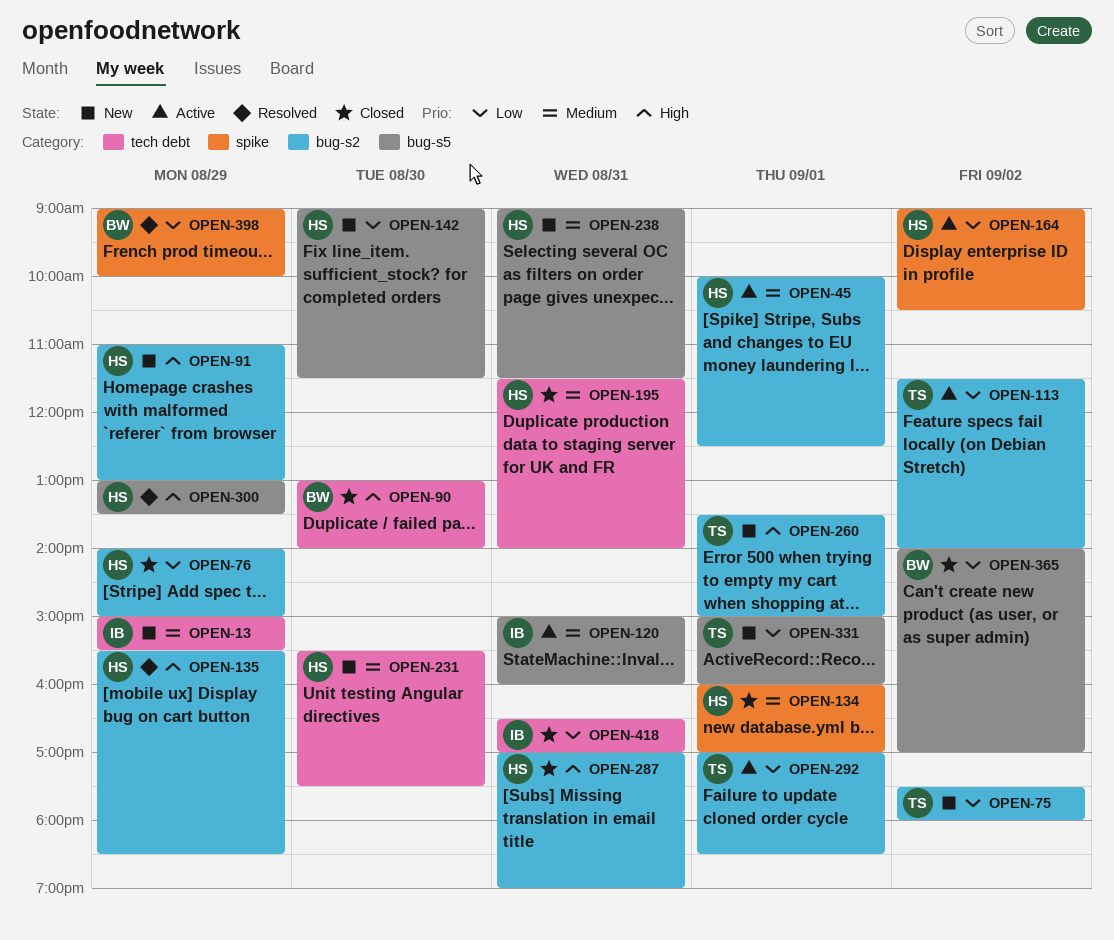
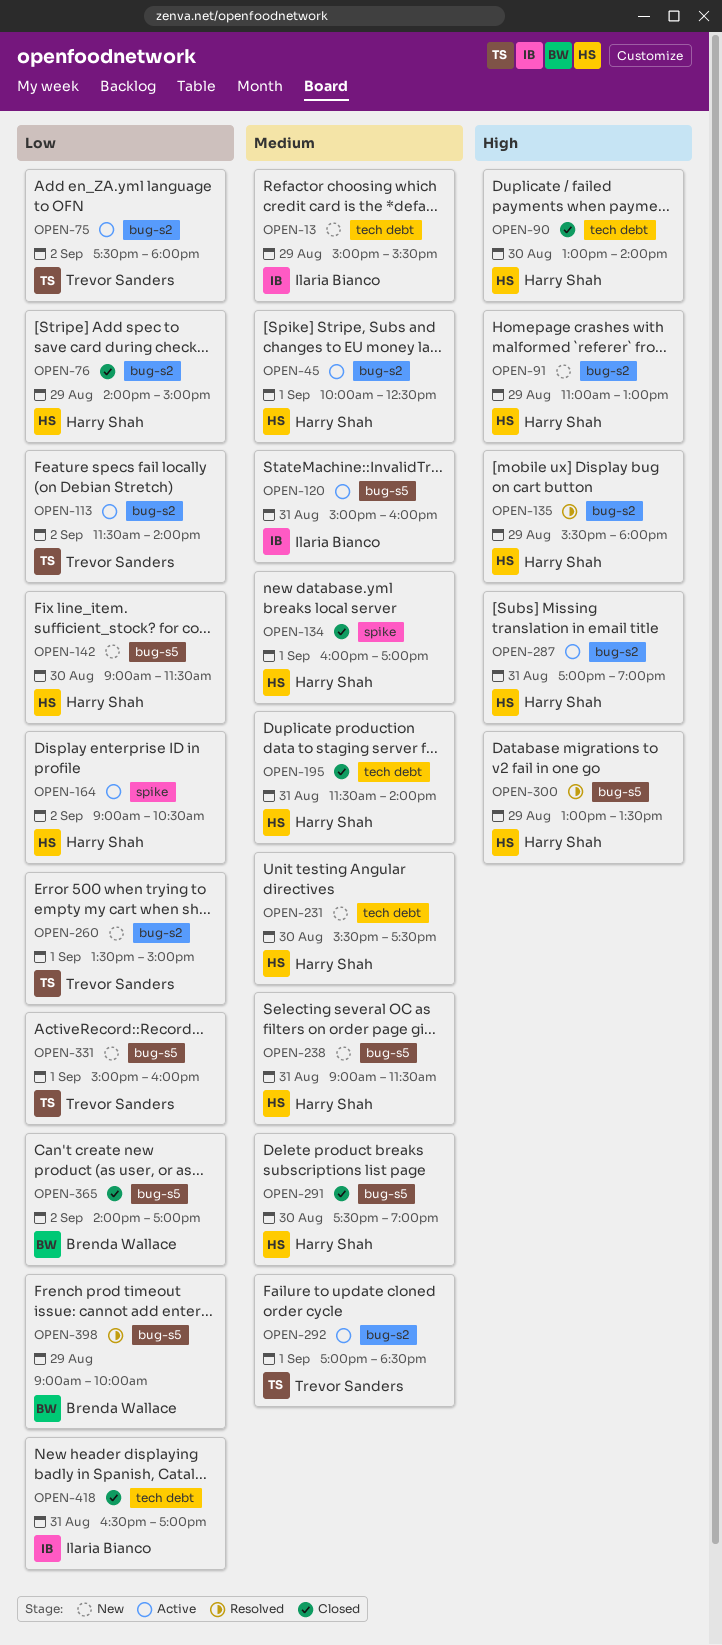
OPEN-75, status: New -> Active
OPEN-90, owner: Brenda Wallace -> Harry Shah
OPEN-135, ends: 18:30 -> 18:00
OPEN-260, priority: High -> Low
OPEN-287, status: Closed -> Active
OPEN-291: none -> present
OPEN-292, priority: Low -> Medium
OPEN-398, label: spike -> bug-s5

